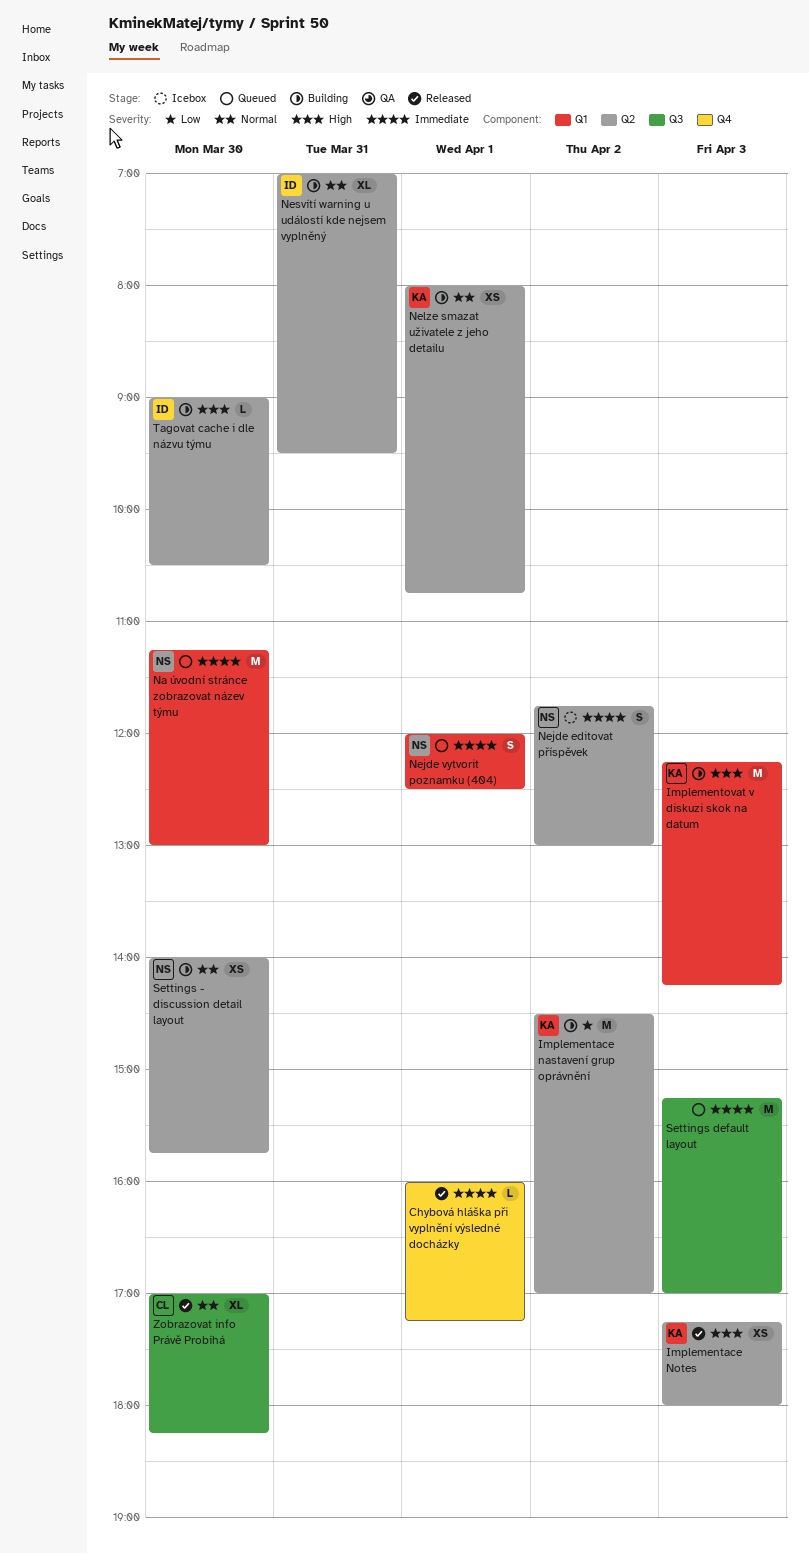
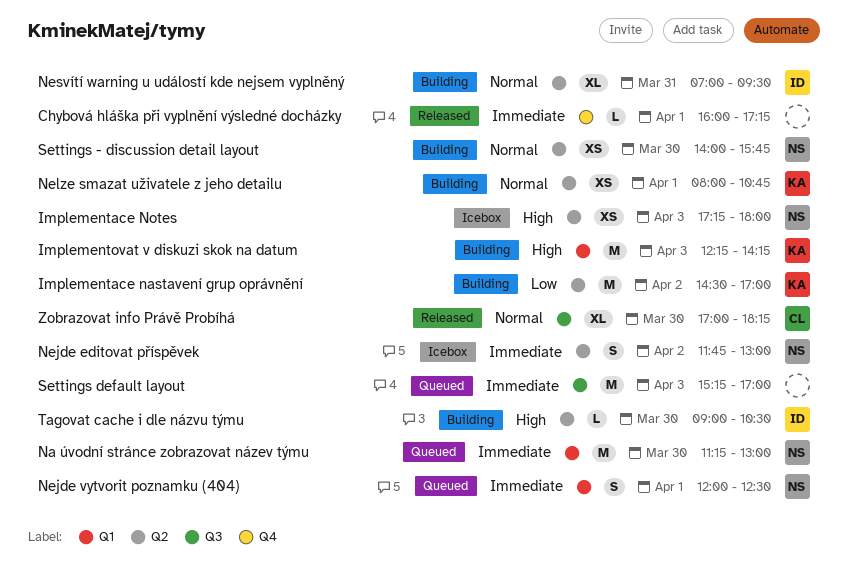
Implementace Notes, status: Released -> Icebox
Implementace Notes, owner: KA -> NS

